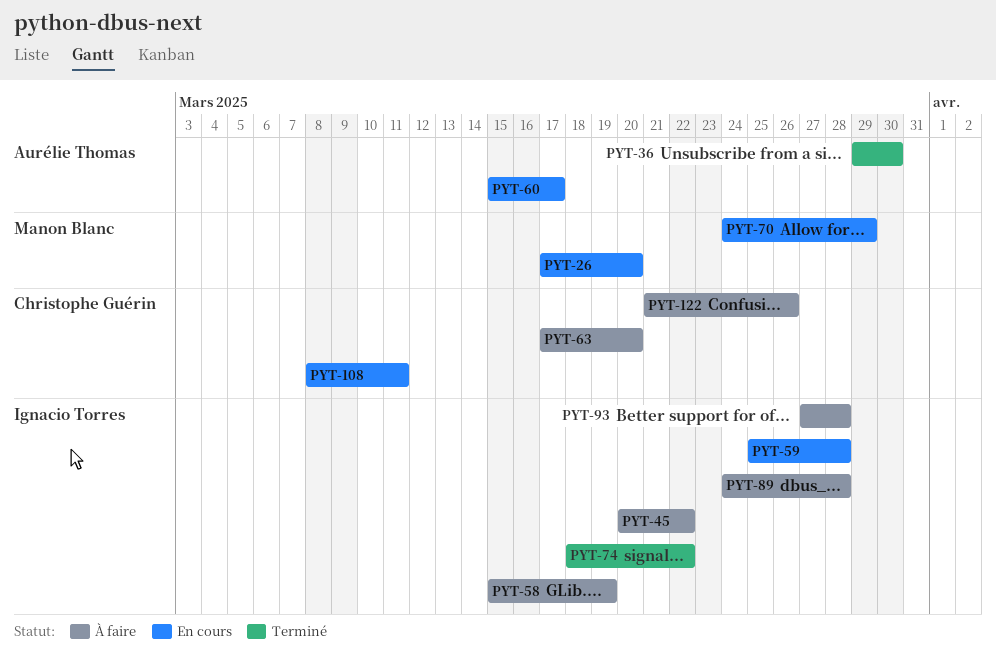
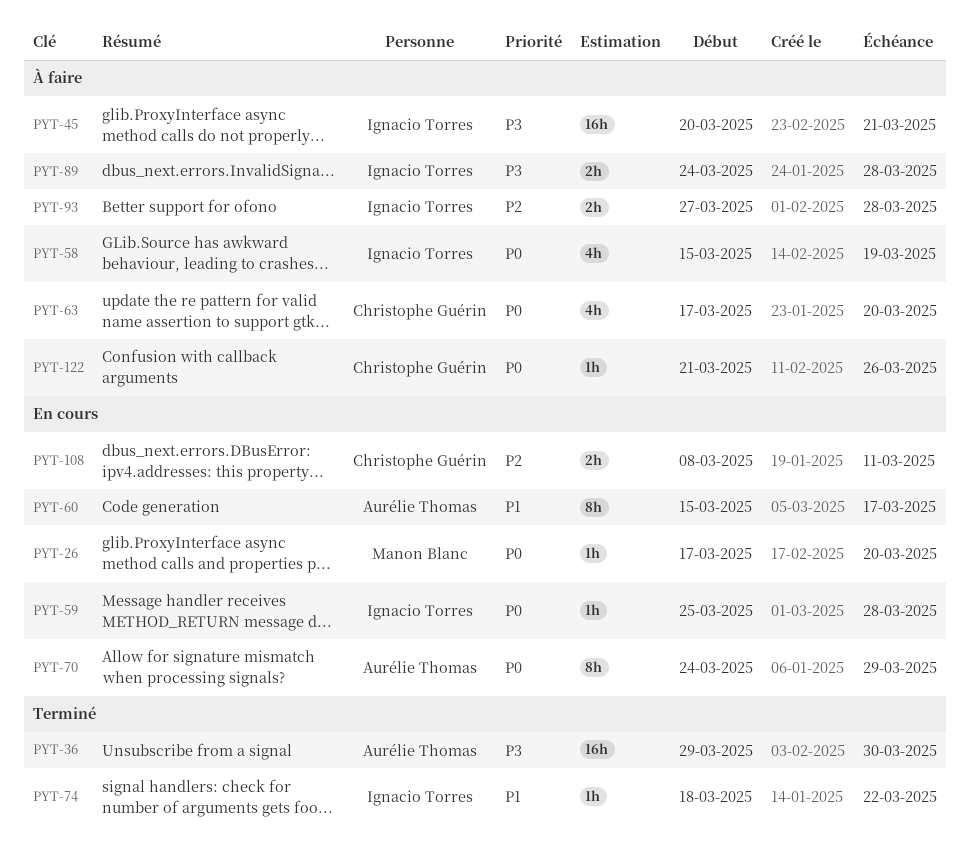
PYT-45, due: Mar 22 -> Mar 21
PYT-70, owner: Manon Blanc -> Aurélie Thomas

